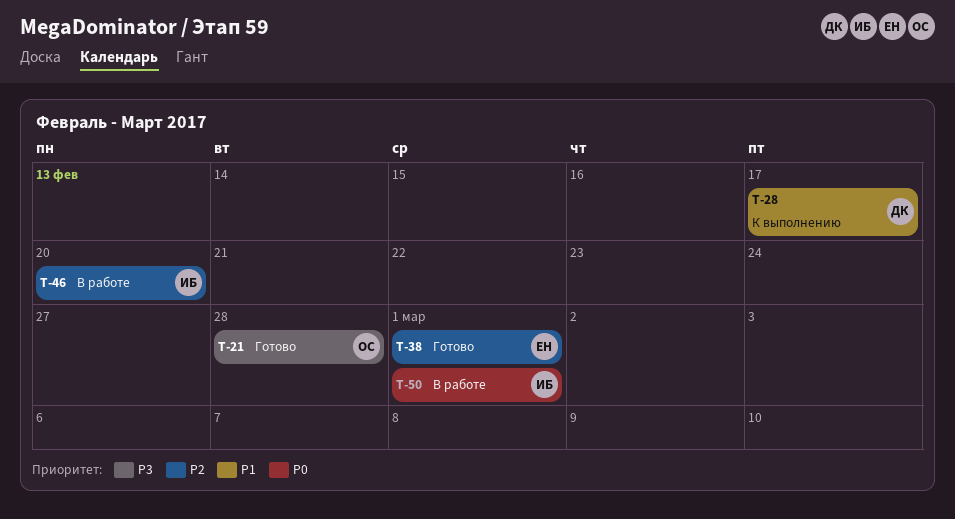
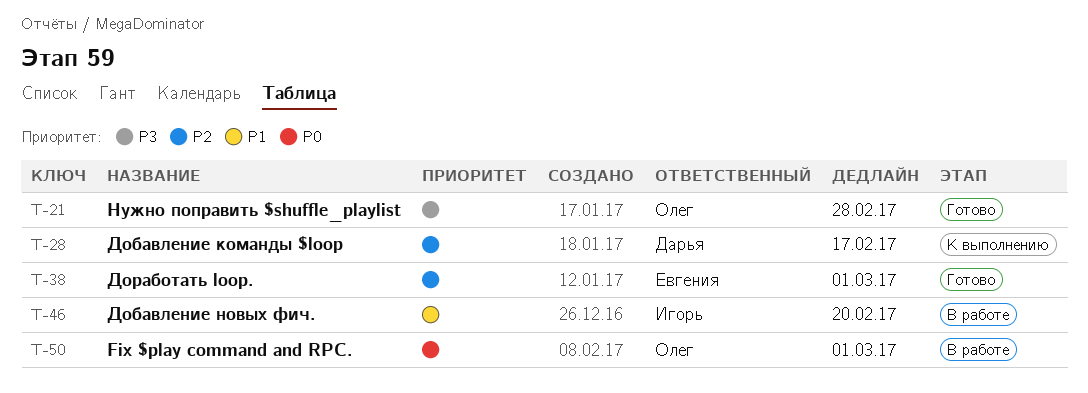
T-28, priority: P1 -> P2
T-46, priority: P2 -> P1
T-50, owner: Игорь -> Олег

